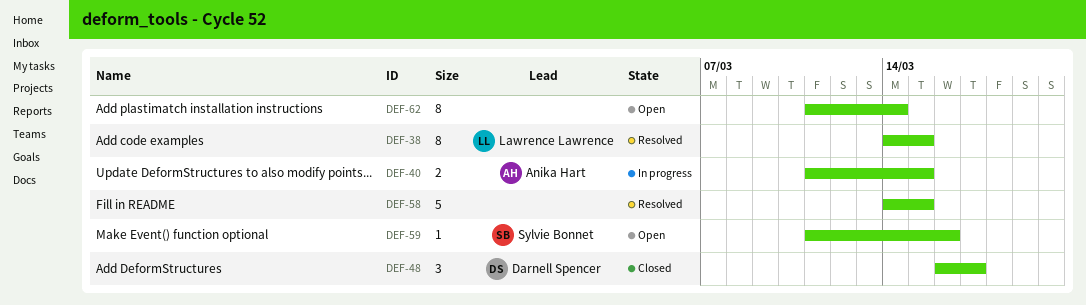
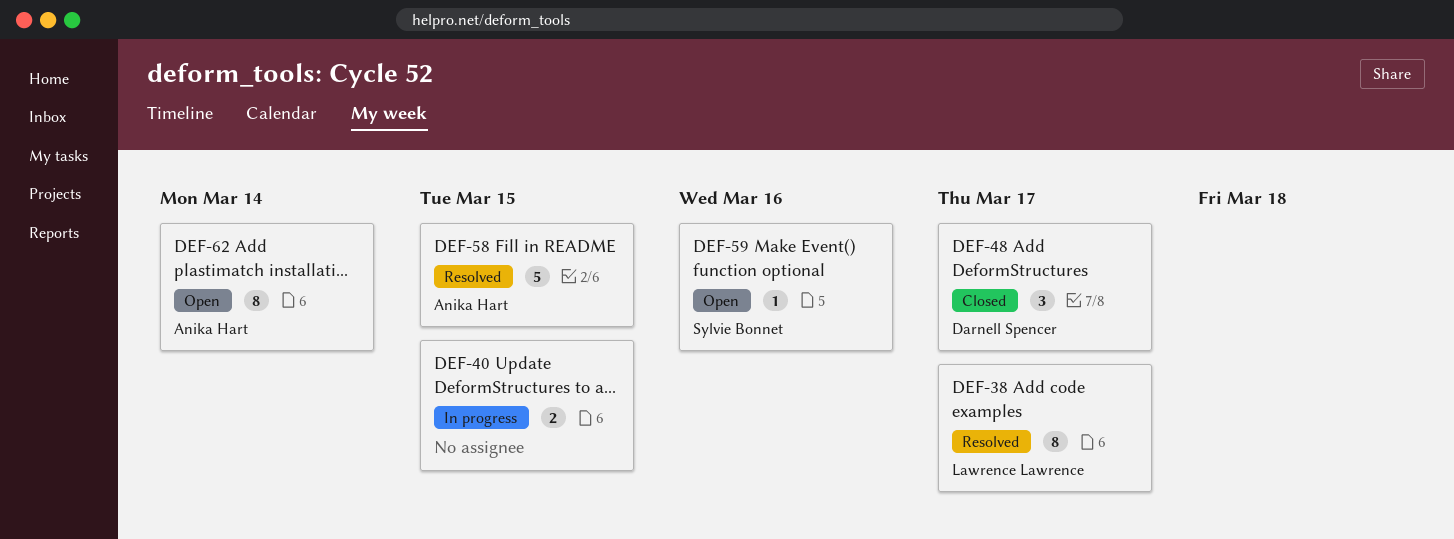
DEF-38, due: Mar 15 -> Mar 17
DEF-40, owner: Anika Hart -> none
DEF-58, owner: none -> Anika Hart
DEF-62, owner: none -> Anika Hart

